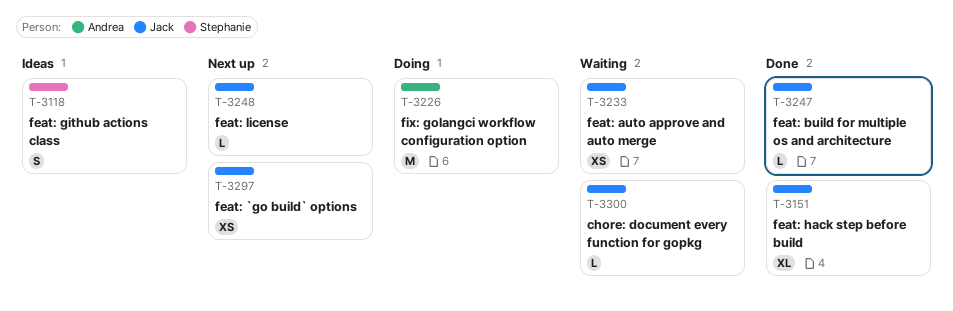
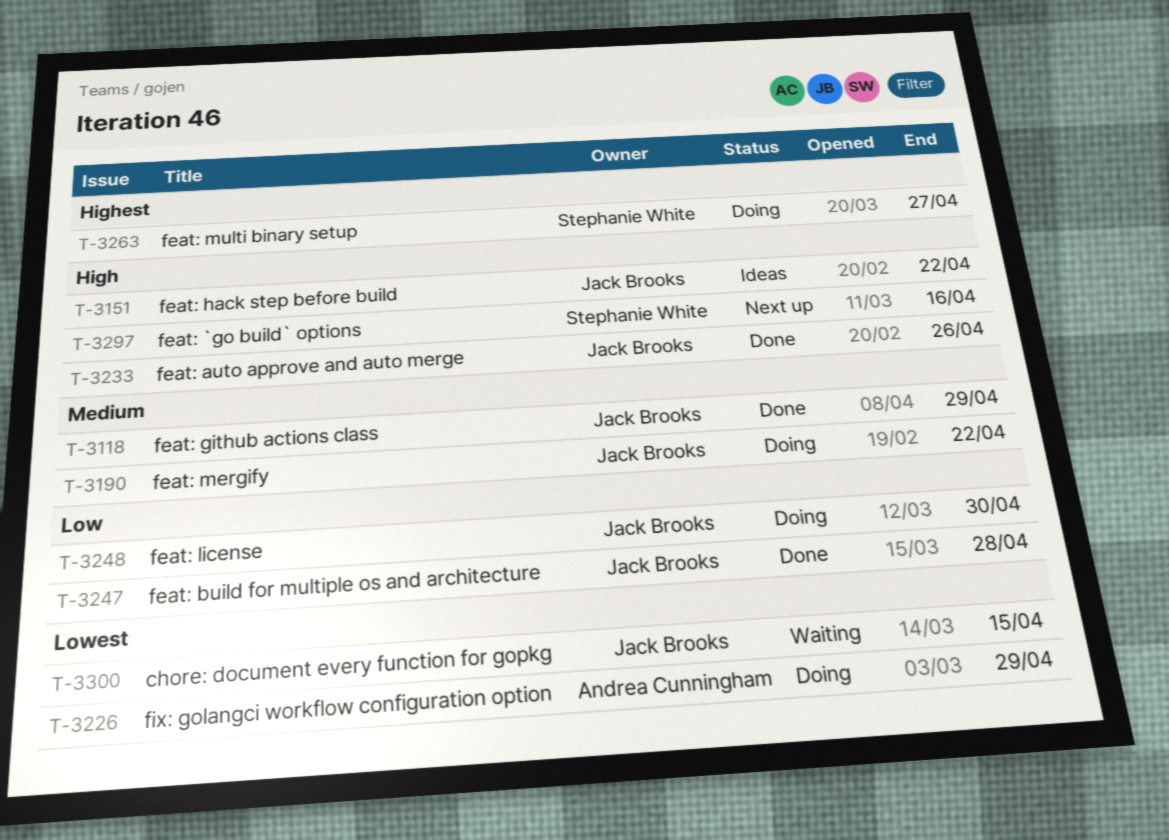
T-3118, status: Ideas -> Done
T-3118, owner: Stephanie White -> Jack Brooks
T-3151, status: Done -> Ideas
T-3190: none -> present
T-3233, status: Waiting -> Done
T-3248, status: Next up -> Doing
T-3263: none -> present
T-3297, owner: Jack Brooks -> Stephanie White

